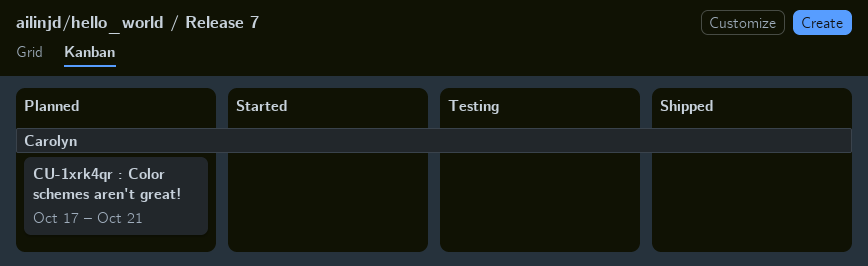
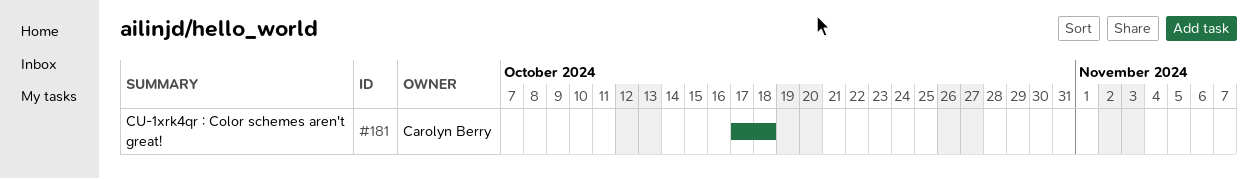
CU-1xrk4qr : Color schemes aren't great!, due: Oct 21 -> Oct 18

